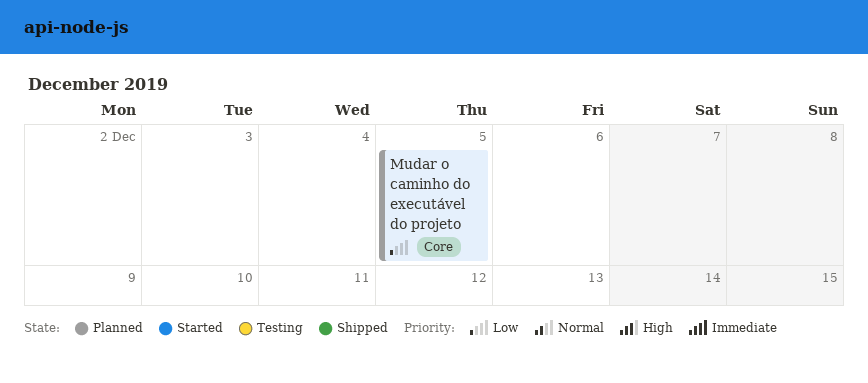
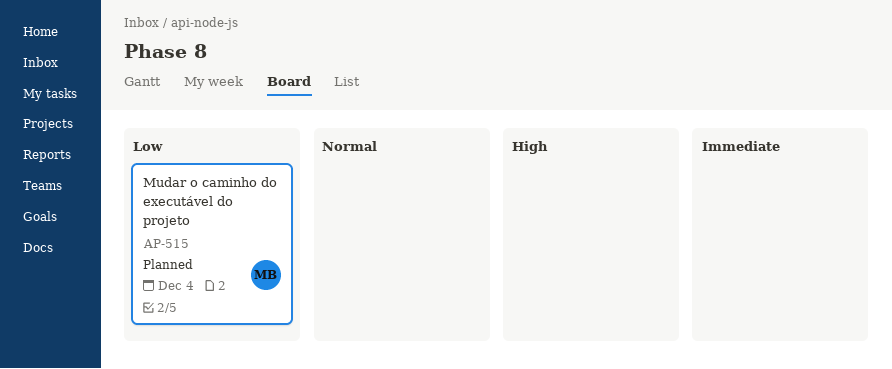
Mudar o caminho do executável do projeto, due: Dec 5 -> Dec 4

